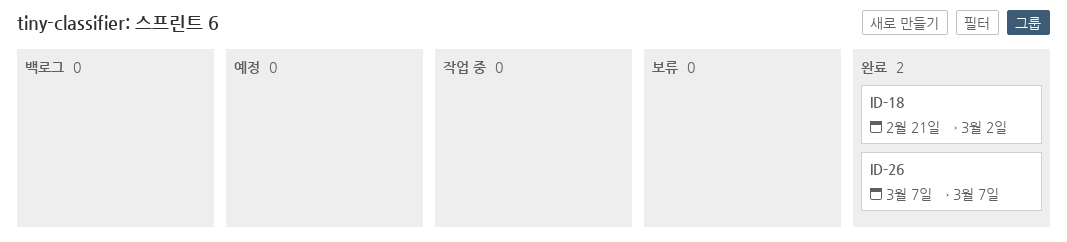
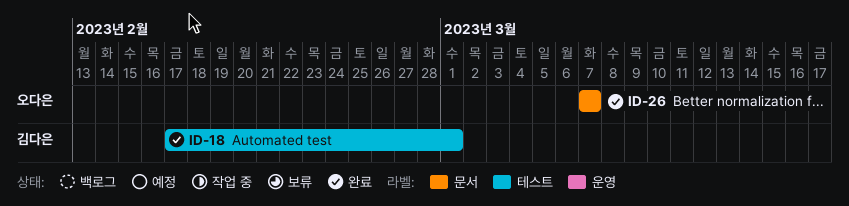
ID-18, start: Feb 21 -> Feb 17
ID-18, due: Mar 2 -> Mar 1

